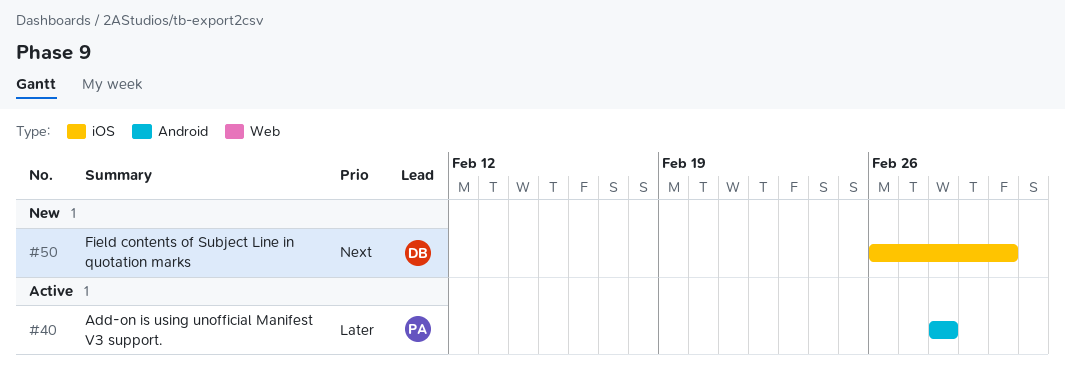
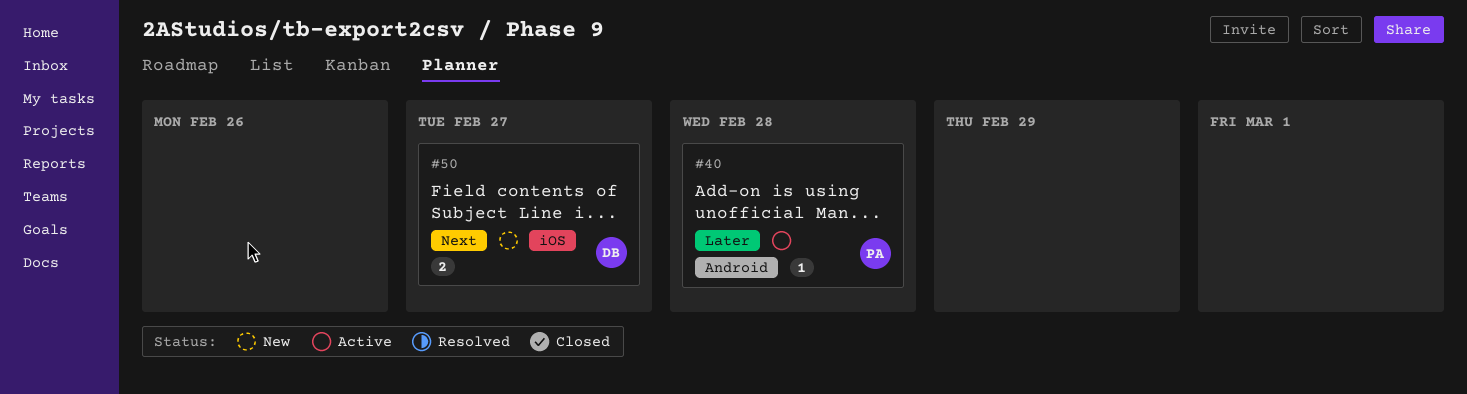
#50, due: Mar 1 -> Feb 27

